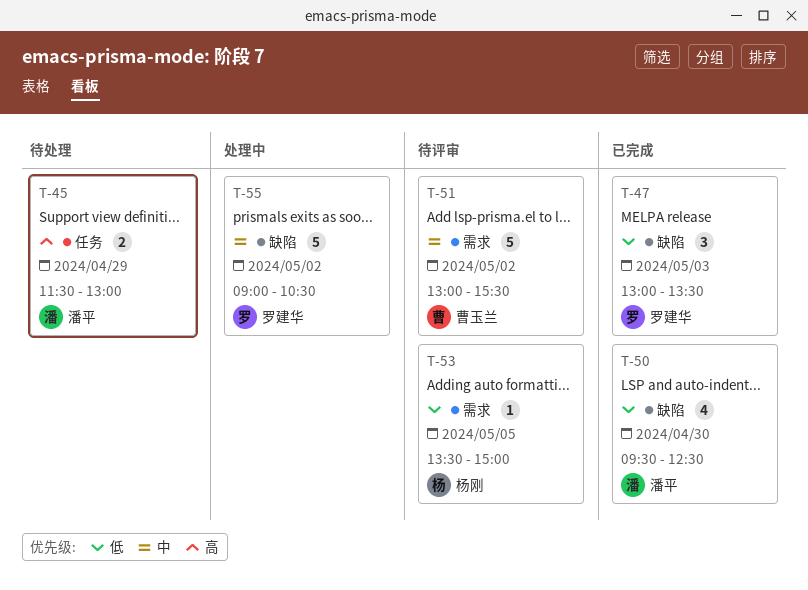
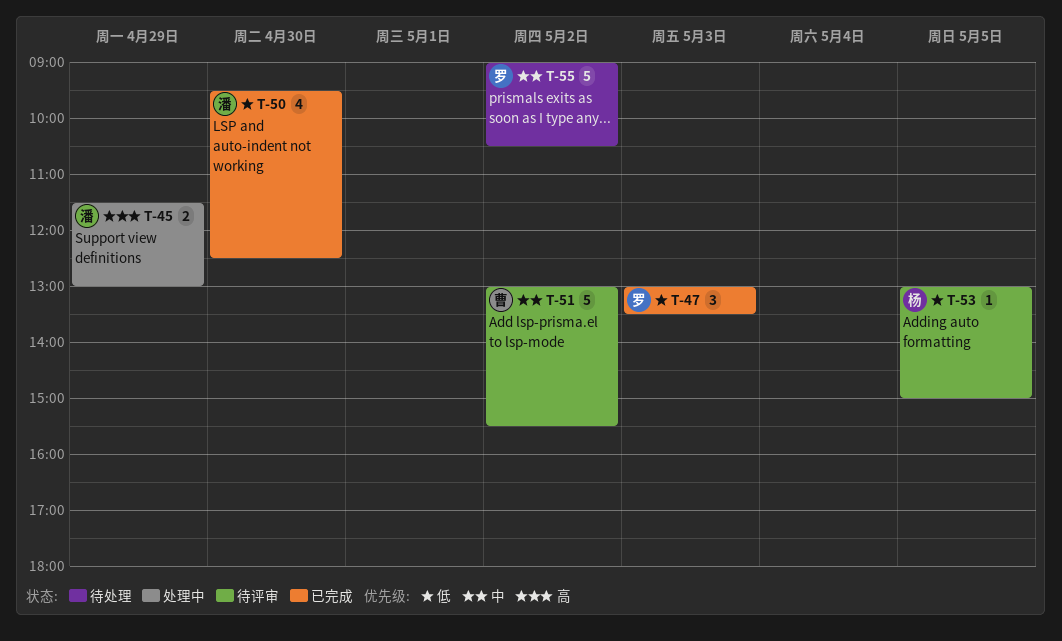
T-45, status: 待处理 -> 处理中
T-53, begins: 13:30 -> 13:00
T-55, status: 处理中 -> 待处理

